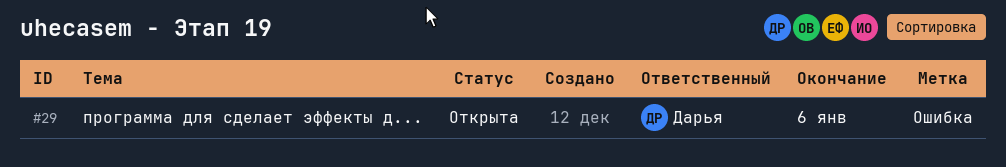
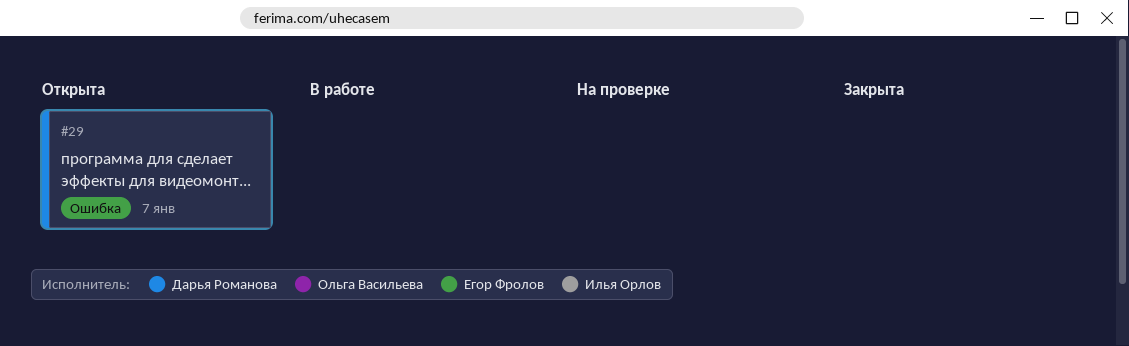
#29, due: Jan 6 -> Jan 7

